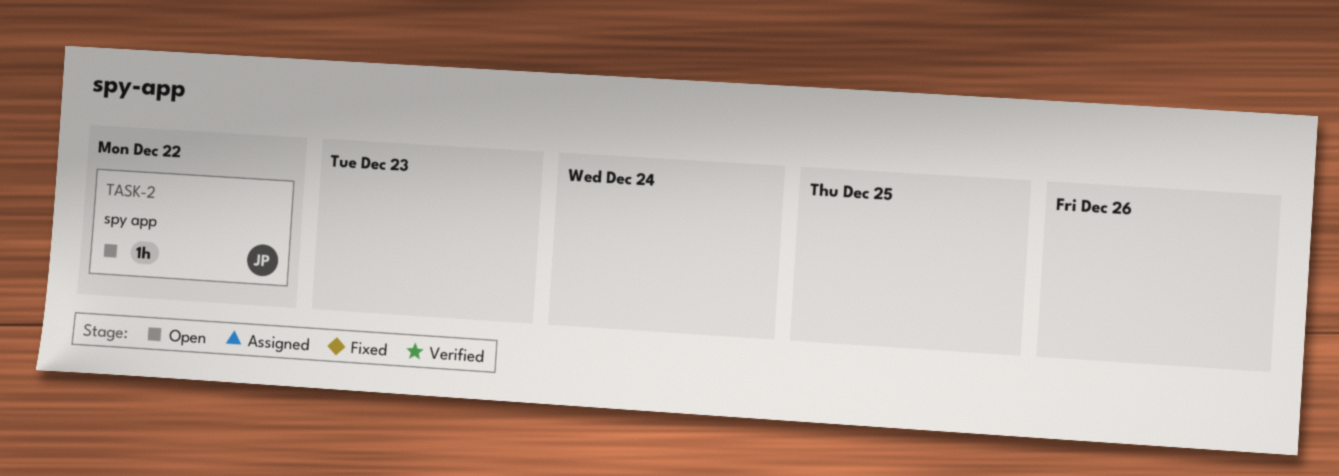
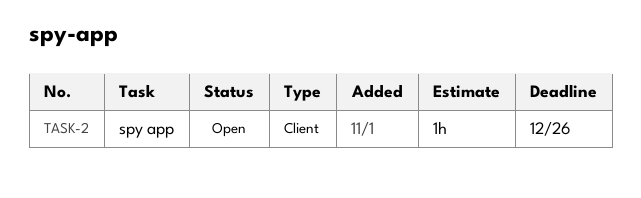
TASK-2, due: Dec 22 -> Dec 26

